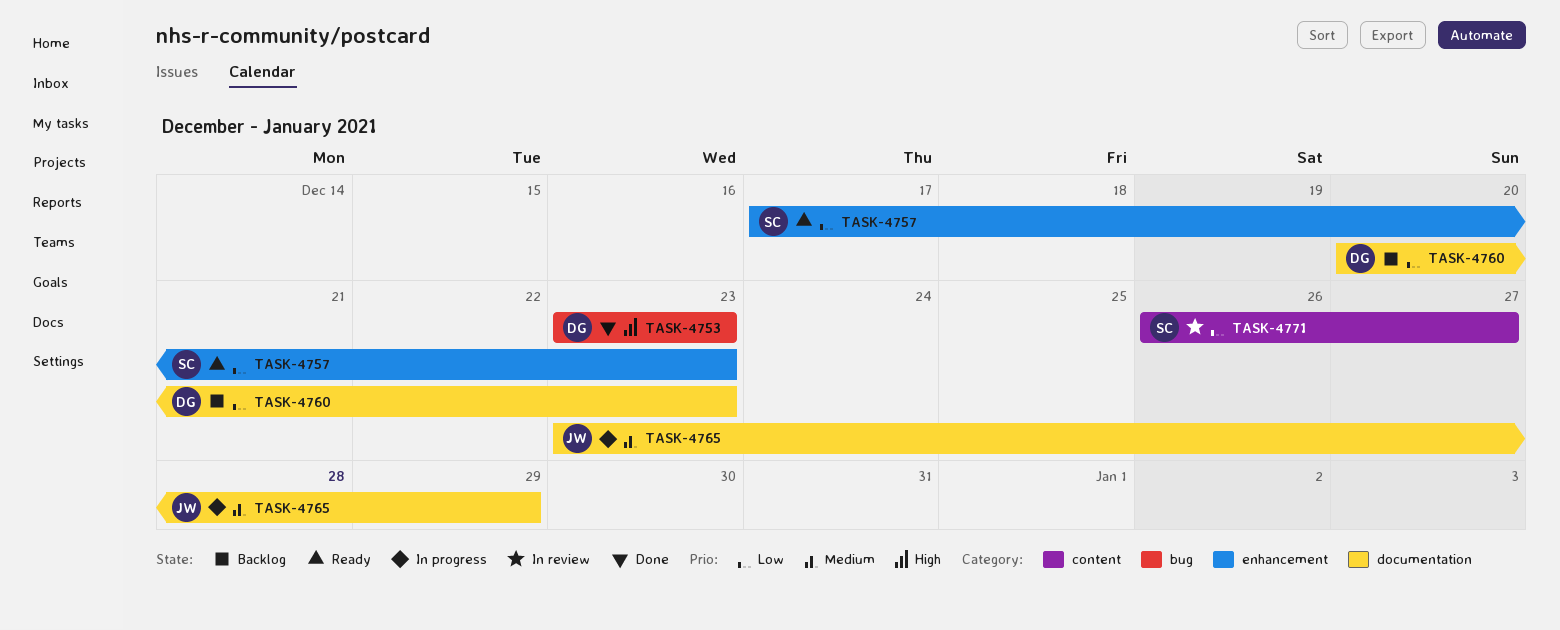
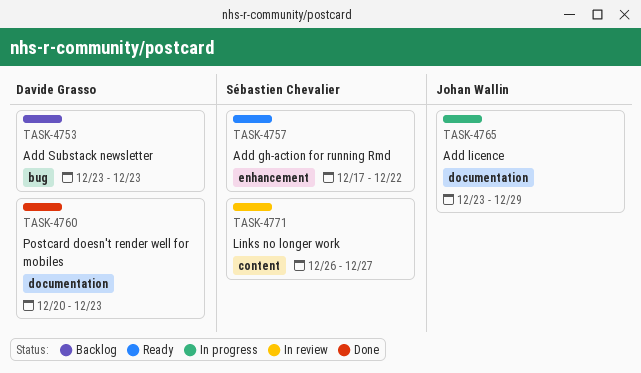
TASK-4753, status: Done -> Backlog
TASK-4757, due: Dec 23 -> Dec 22
TASK-4760, status: Backlog -> Done

